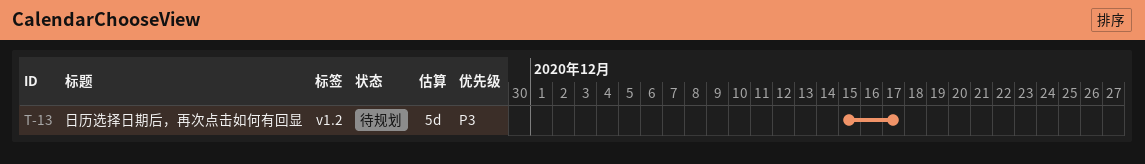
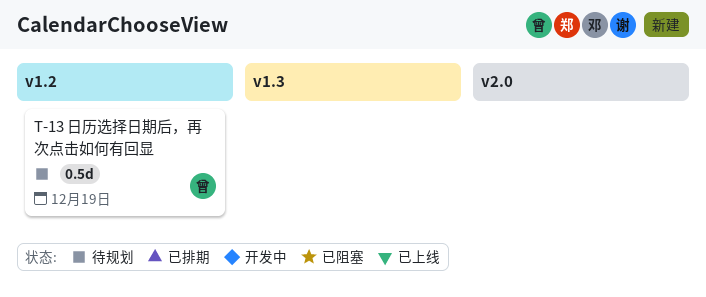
T-13, estimate: 5d -> 0.5d
T-13, due: Dec 17 -> Dec 19

